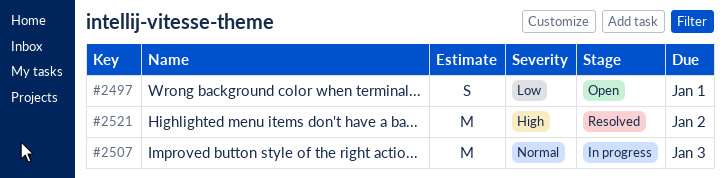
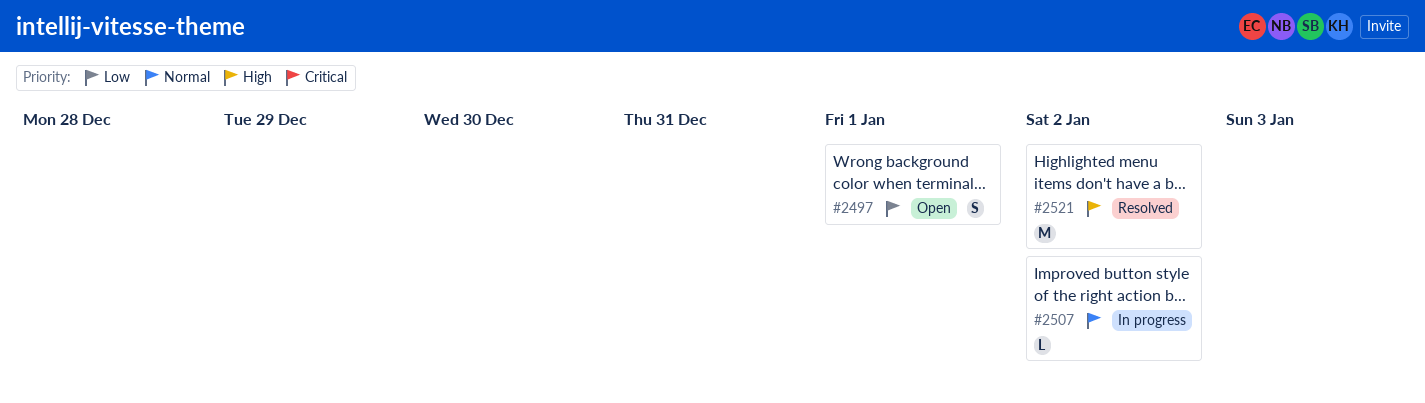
#2507, estimate: M -> L
#2507, due: Jan 3 -> Jan 2

